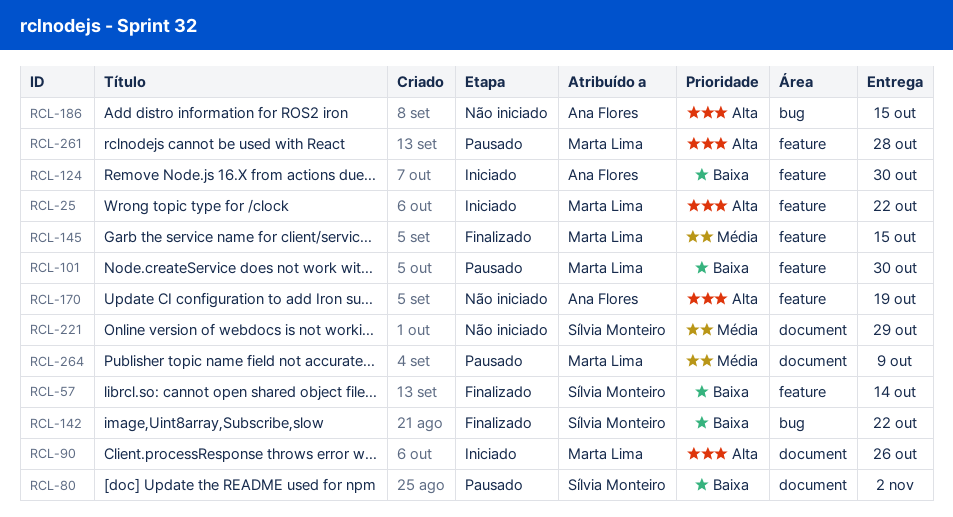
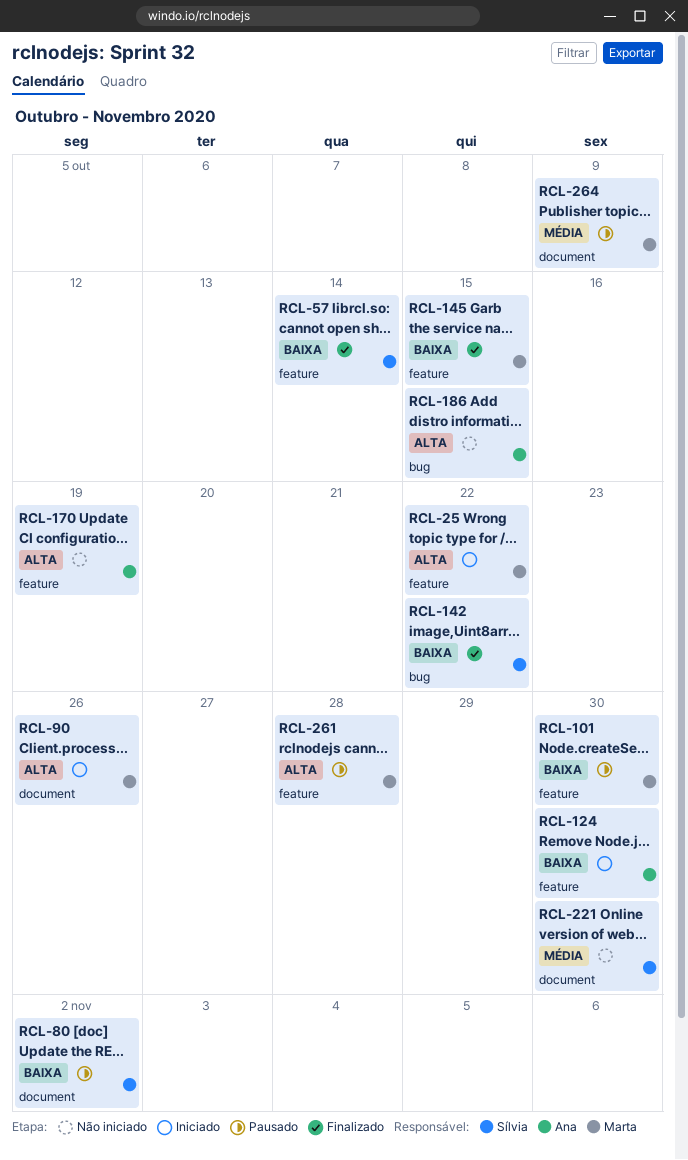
RCL-145, priority: Média -> Baixa
RCL-221, due: Oct 29 -> Oct 30

